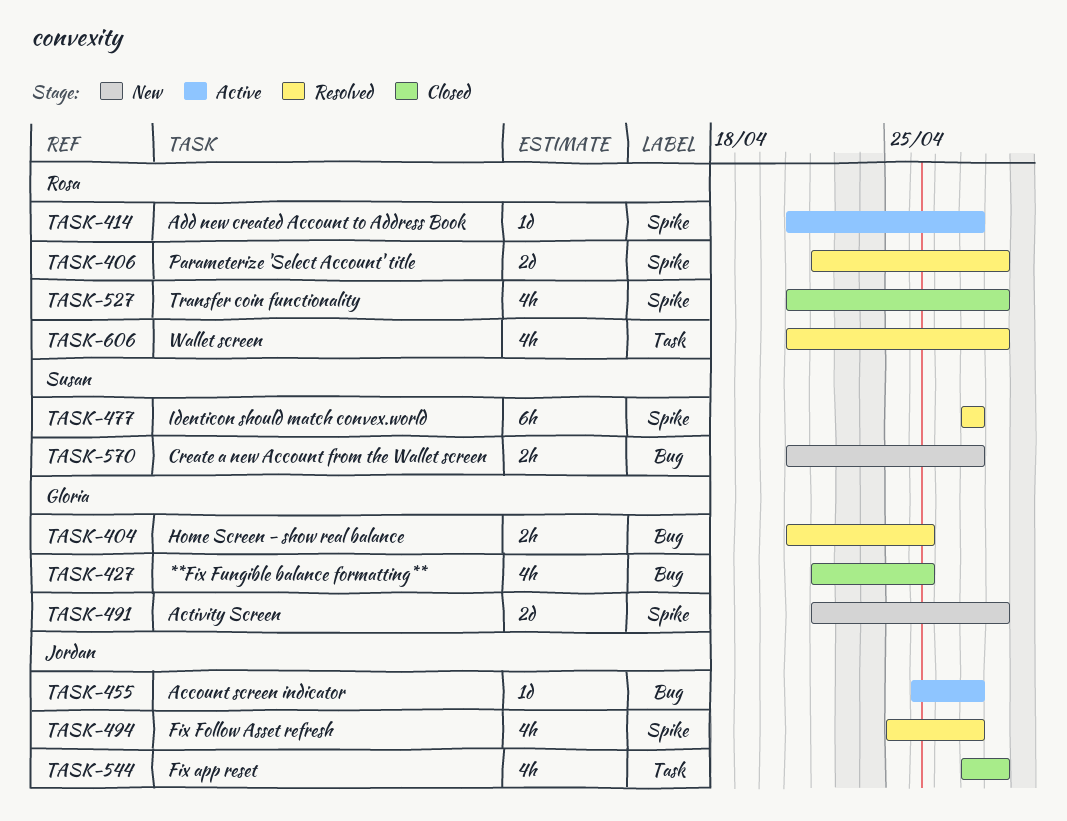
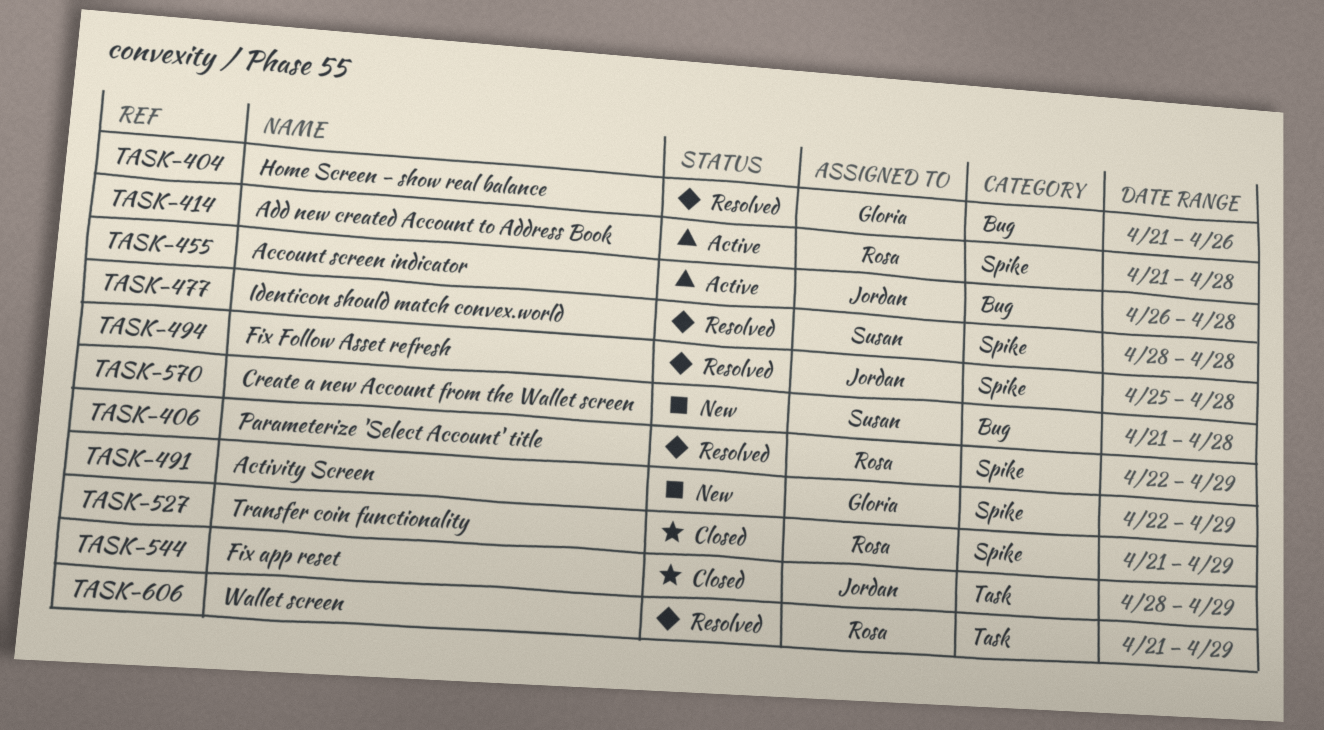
TASK-427: present -> none

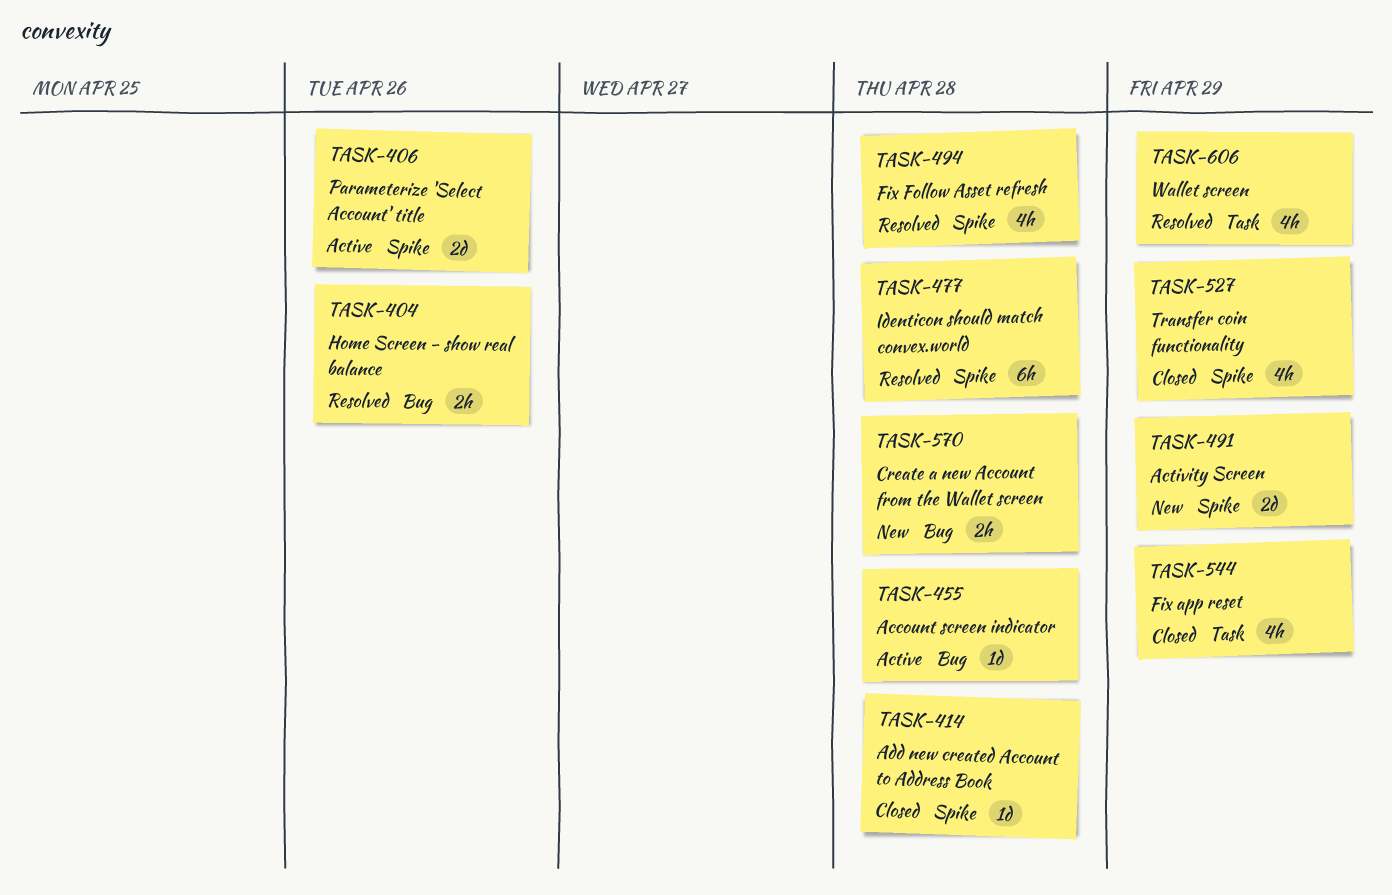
TASK-406, status: Resolved -> Active
TASK-406, due: Apr 29 -> Apr 26
TASK-414, status: Active -> Closed

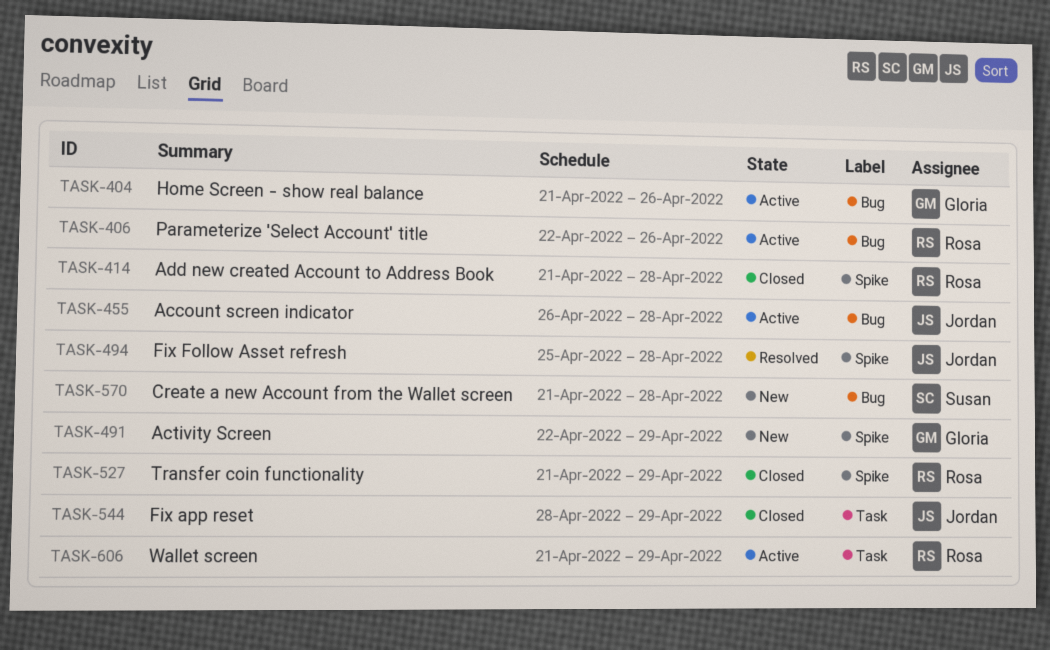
TASK-404, status: Resolved -> Active
TASK-406, label: Spike -> Bug
TASK-477: present -> none
TASK-606, status: Resolved -> Active

